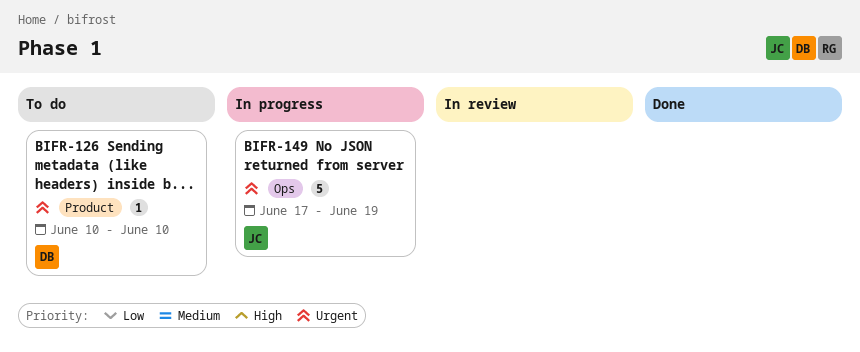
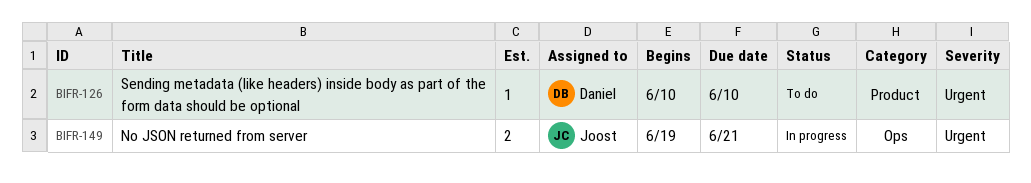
BIFR-149, estimate: 5 -> 2
BIFR-149, start: Jun 17 -> Jun 19
BIFR-149, due: Jun 19 -> Jun 21

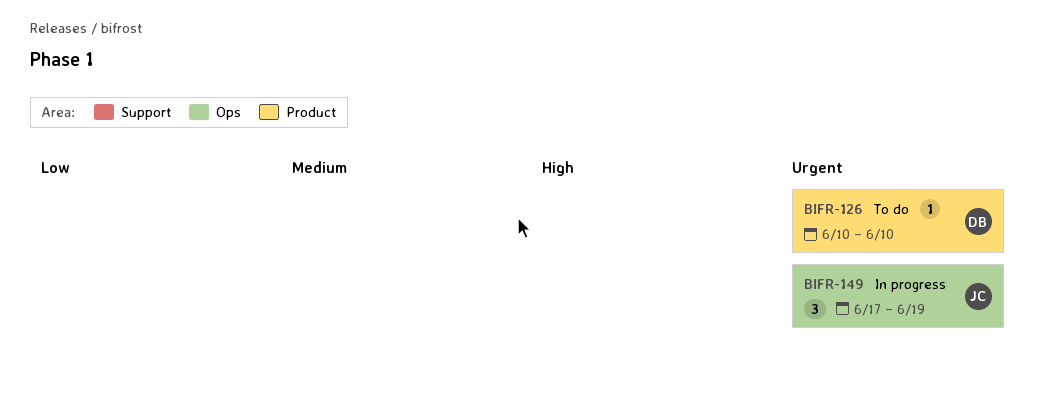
BIFR-149, estimate: 2 -> 3
BIFR-149, start: Jun 19 -> Jun 17
BIFR-149, due: Jun 21 -> Jun 19

